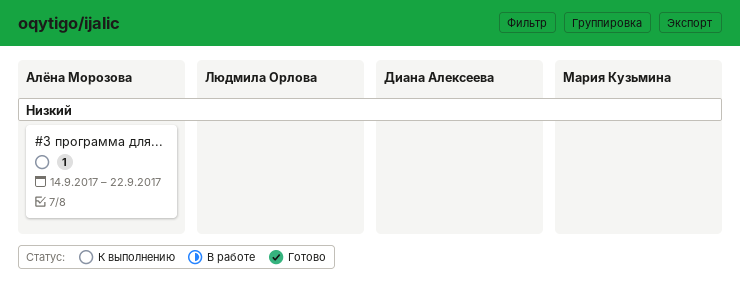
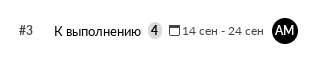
#3, estimate: 1 -> 4
#3, due: Sep 22 -> Sep 24

